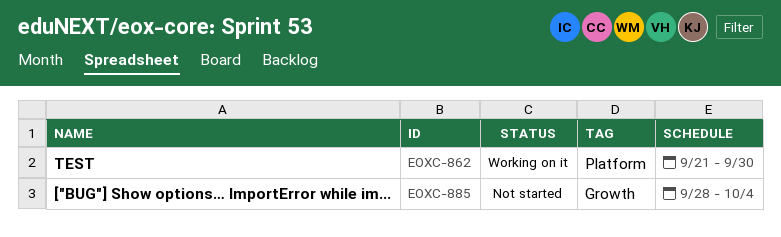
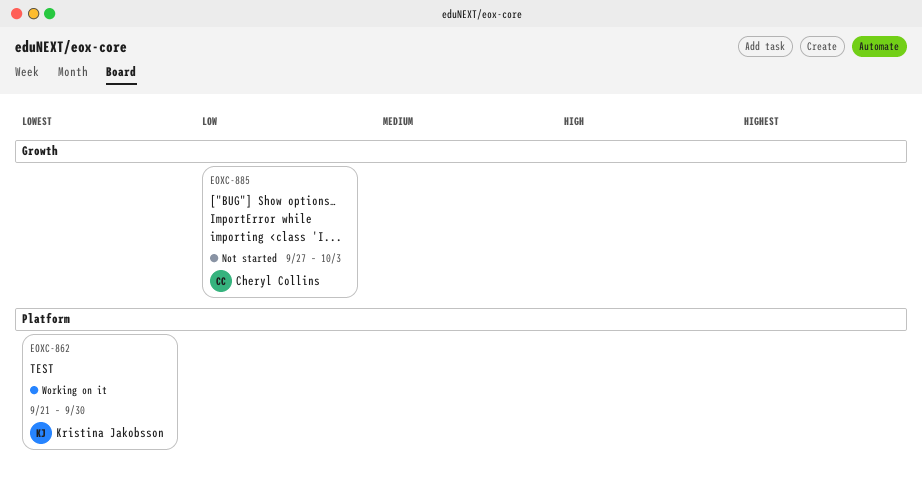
EOXC-885, start: Sep 28 -> Sep 27
EOXC-885, due: Oct 4 -> Oct 3

